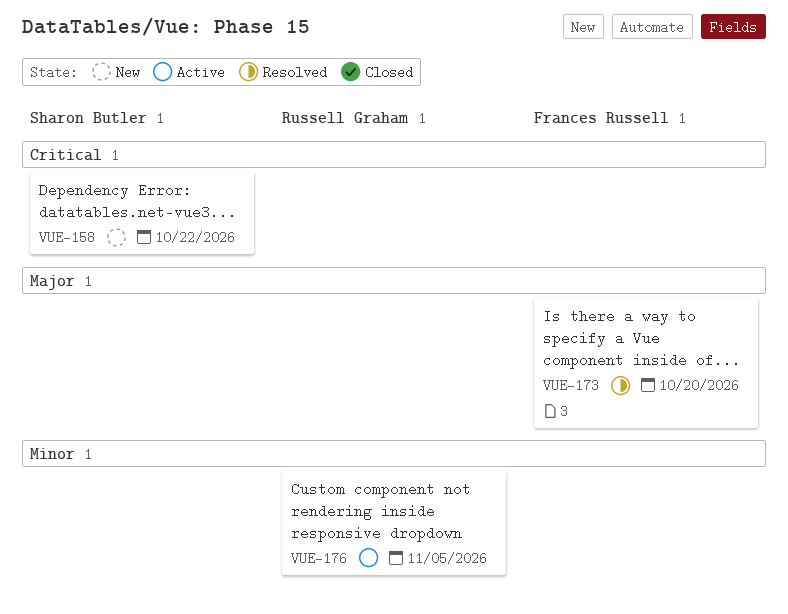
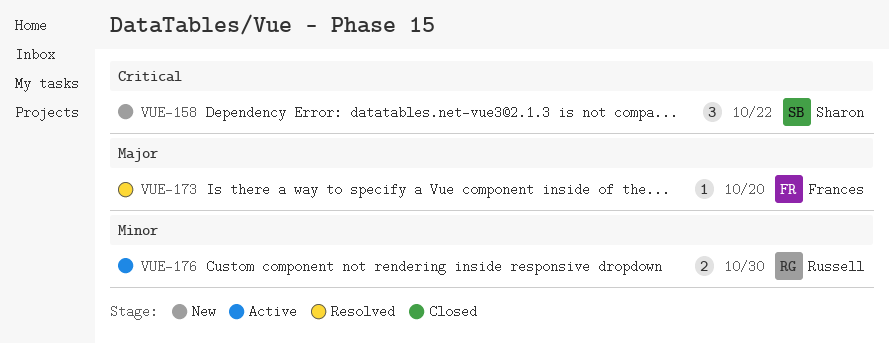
VUE-176, due: Nov 5 -> Oct 30

